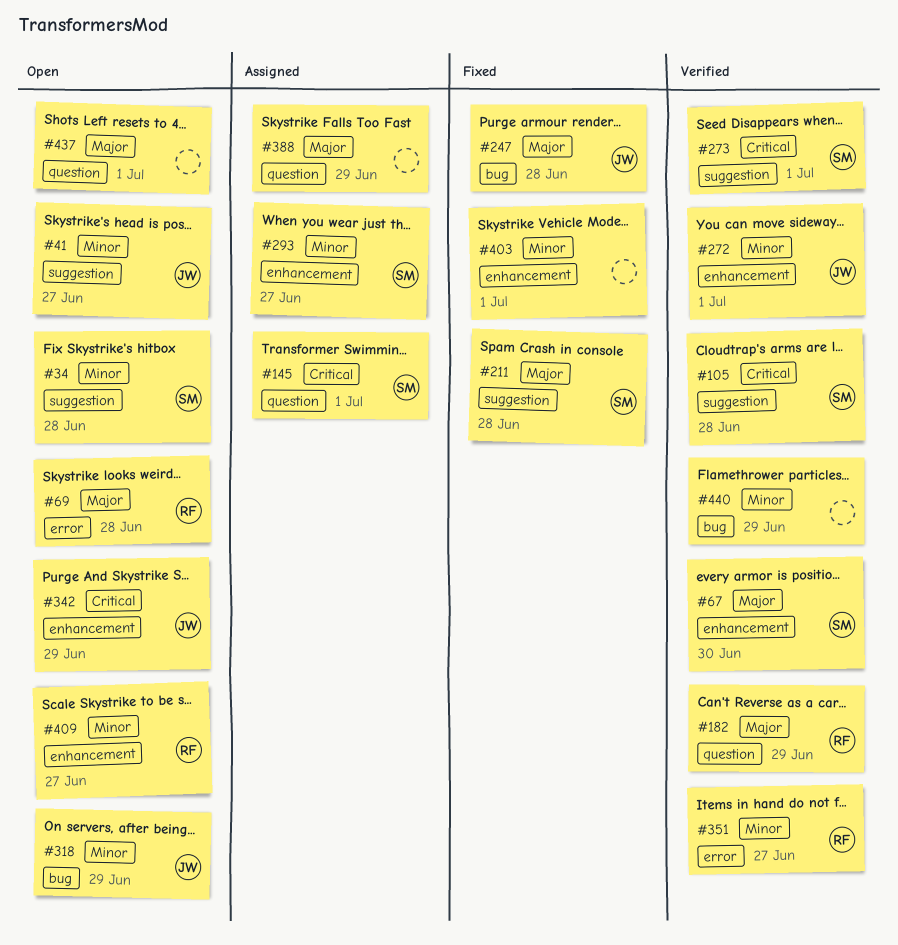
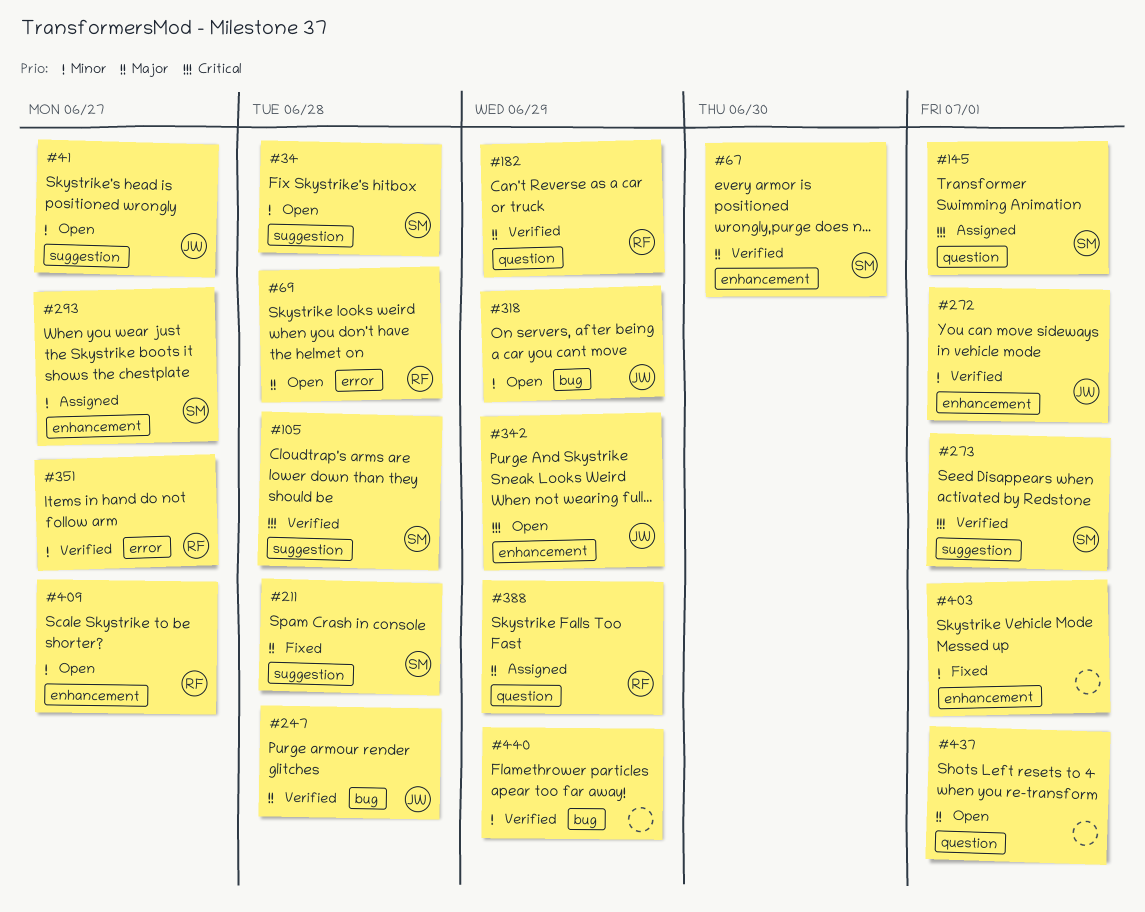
#247, status: Fixed -> Verified
#388, owner: none -> RF

